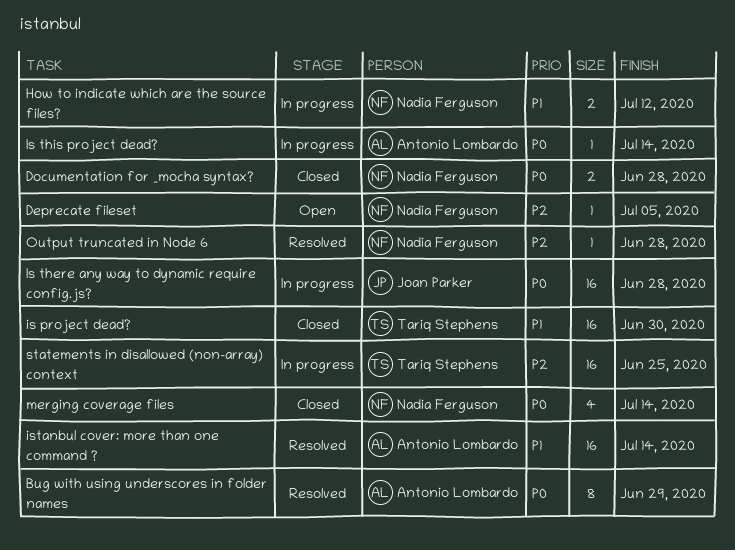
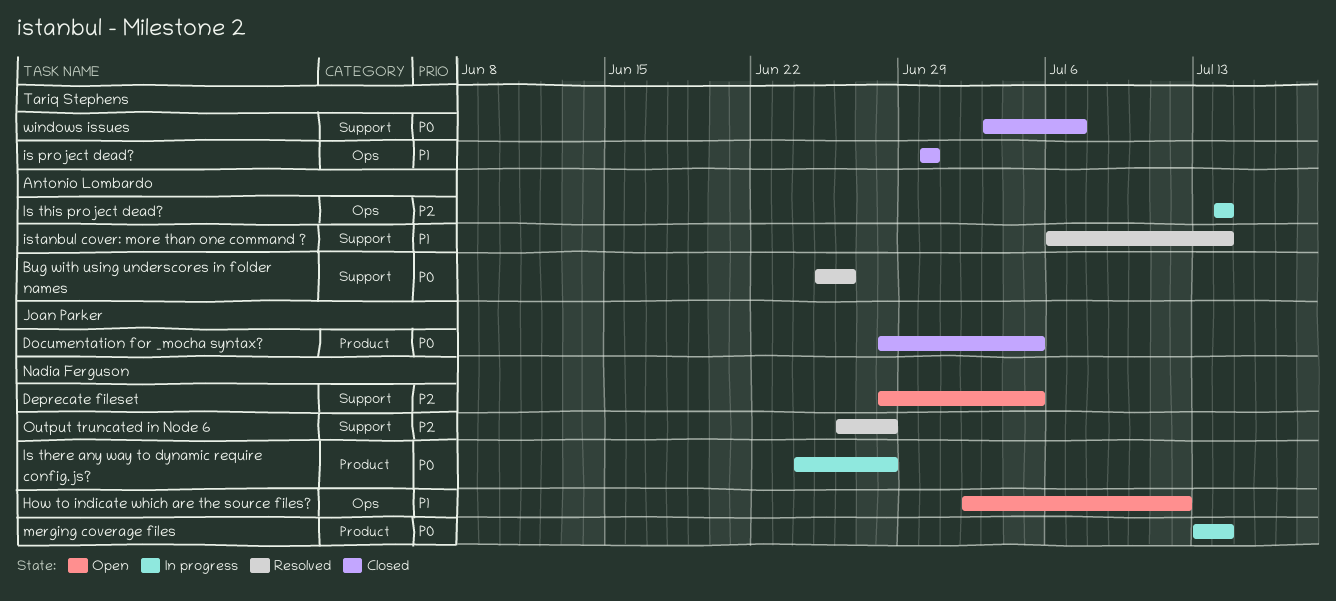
Bug with using underscores in folder names, due: Jun 29 -> Jun 26
Documentation for _mocha syntax?, owner: Nadia Ferguson -> Joan Parker
Documentation for _mocha syntax?, due: Jun 28 -> Jul 5
How to indicate which are the source files?, status: In progress -> Open
Is there any way to dynamic require config.js?, owner: Joan Parker -> Nadia Ferguson
Is this project dead?, priority: P0 -> P2
merging coverage files, status: Closed -> In progress
statements in disallowed (non-array) context: present -> none
windows issues: none -> present

